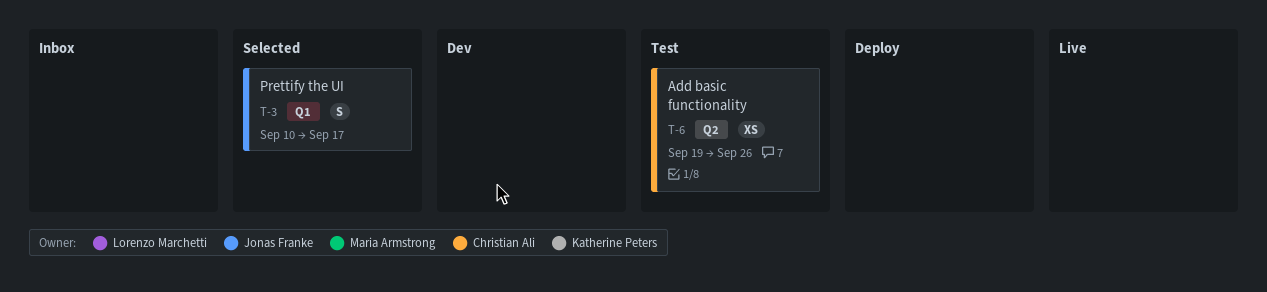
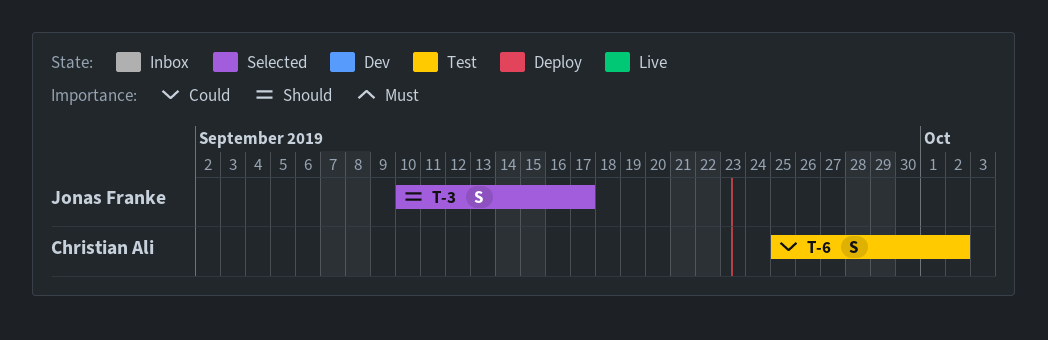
T-6, estimate: XS -> S
T-6, start: Sep 19 -> Sep 25
T-6, due: Sep 26 -> Oct 2

